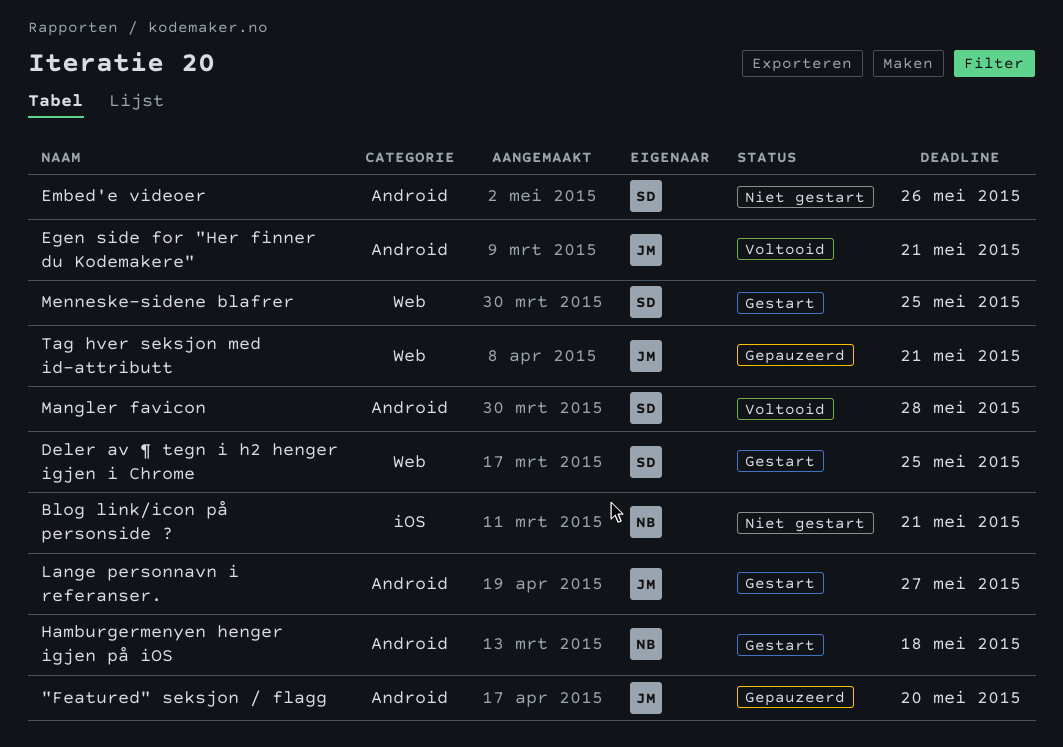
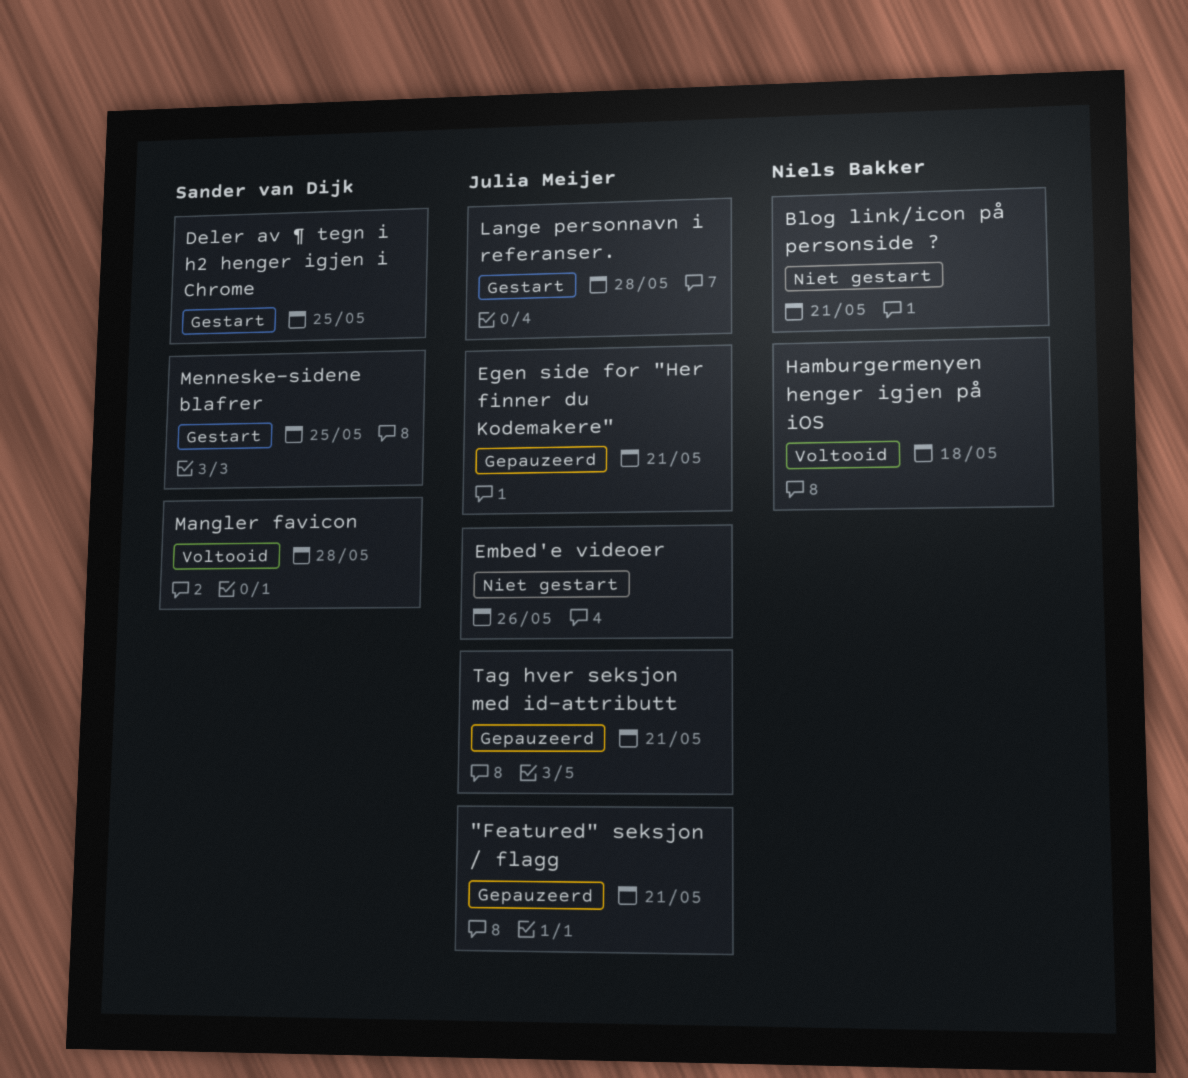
"Featured" seksjon / flagg, due: May 20 -> May 21
Egen side for "Her finner du Kodemakere", status: Voltooid -> Gepauzeerd
Embed'e videoer, owner: Sander van Dijk -> Julia Meijer
Hamburgermenyen henger igjen på iOS, status: Gestart -> Voltooid
Lange personnavn i referanser., due: May 27 -> May 28

